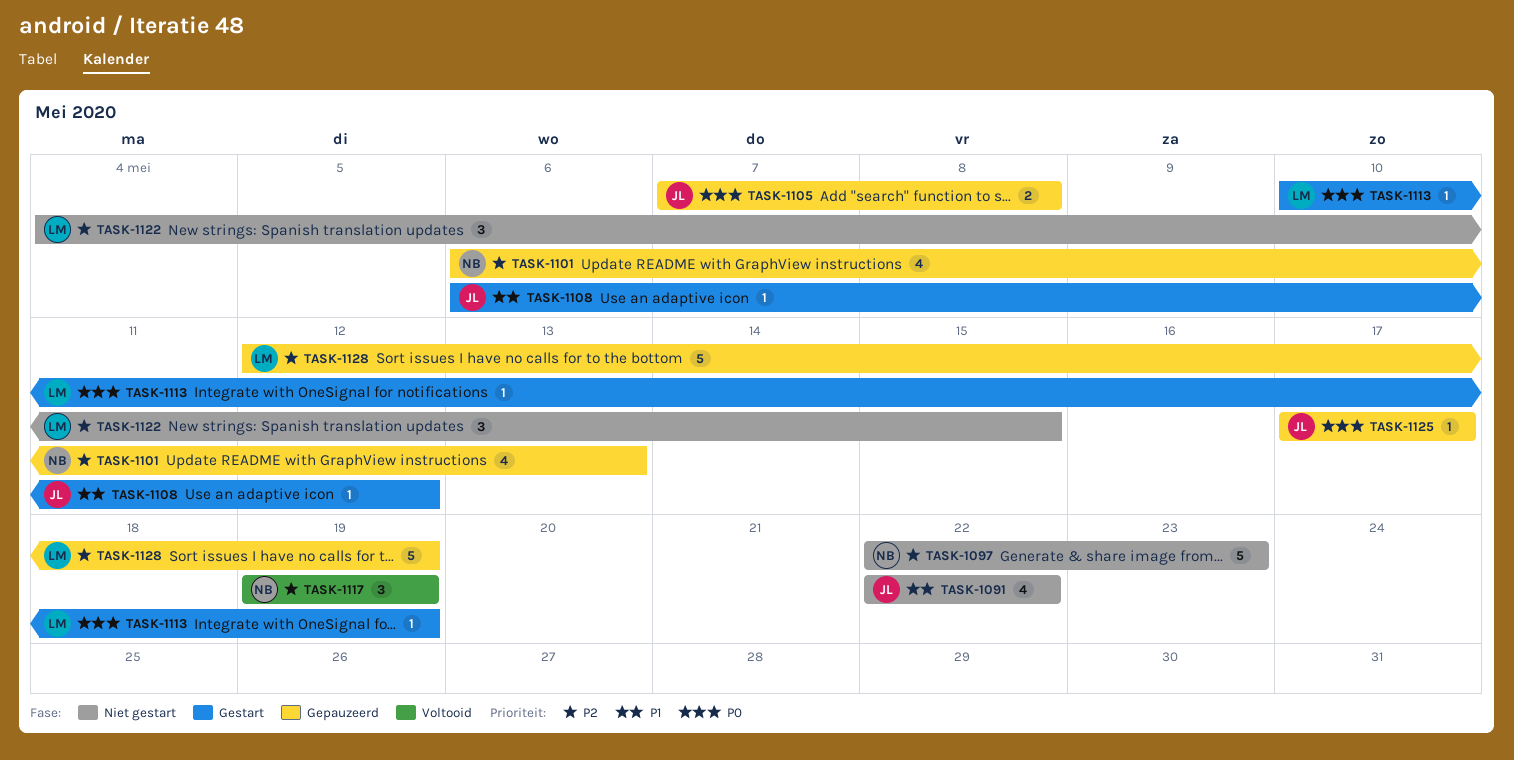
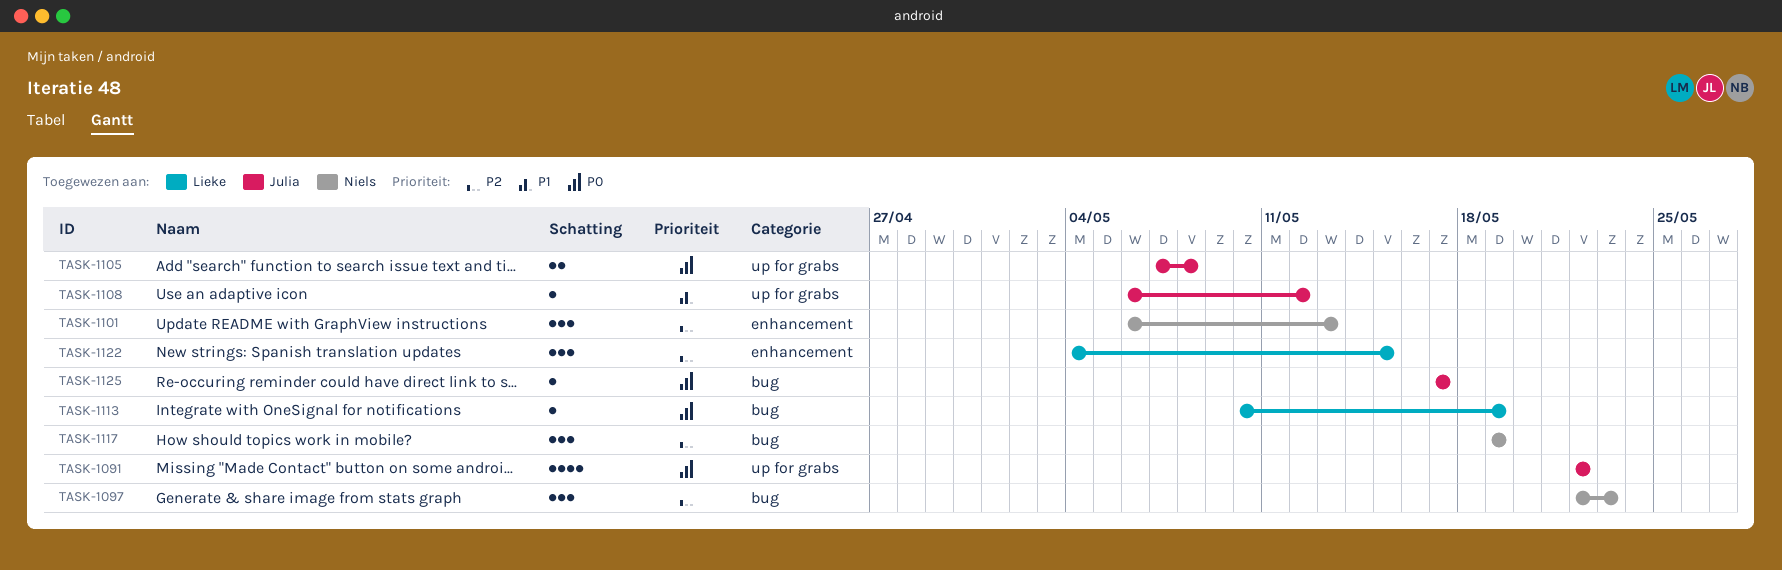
TASK-1091, priority: P1 -> P0
TASK-1097, estimate: 5 -> 3
TASK-1101, estimate: 4 -> 3
TASK-1128: present -> none

